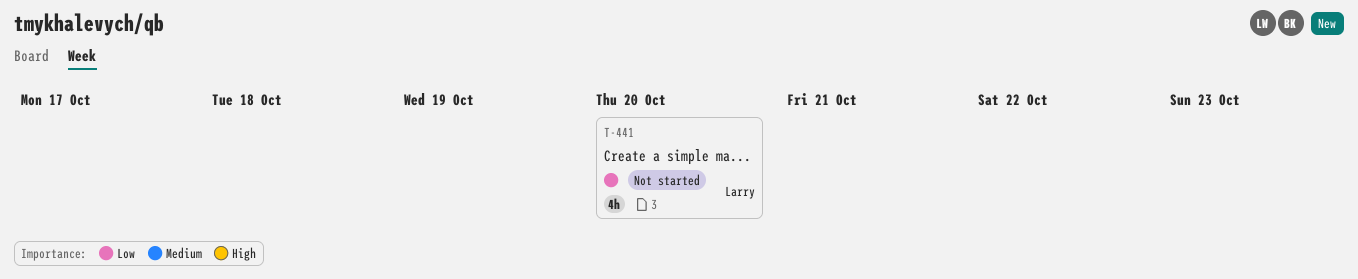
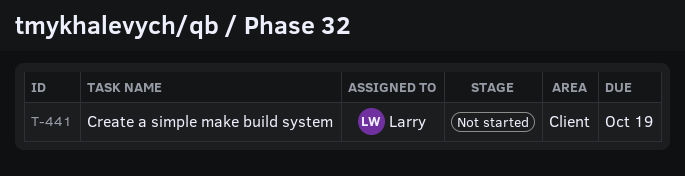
T-441, due: Oct 20 -> Oct 19

